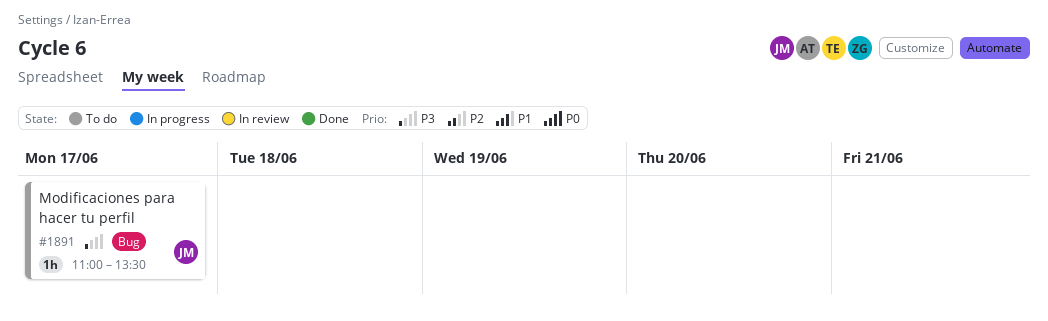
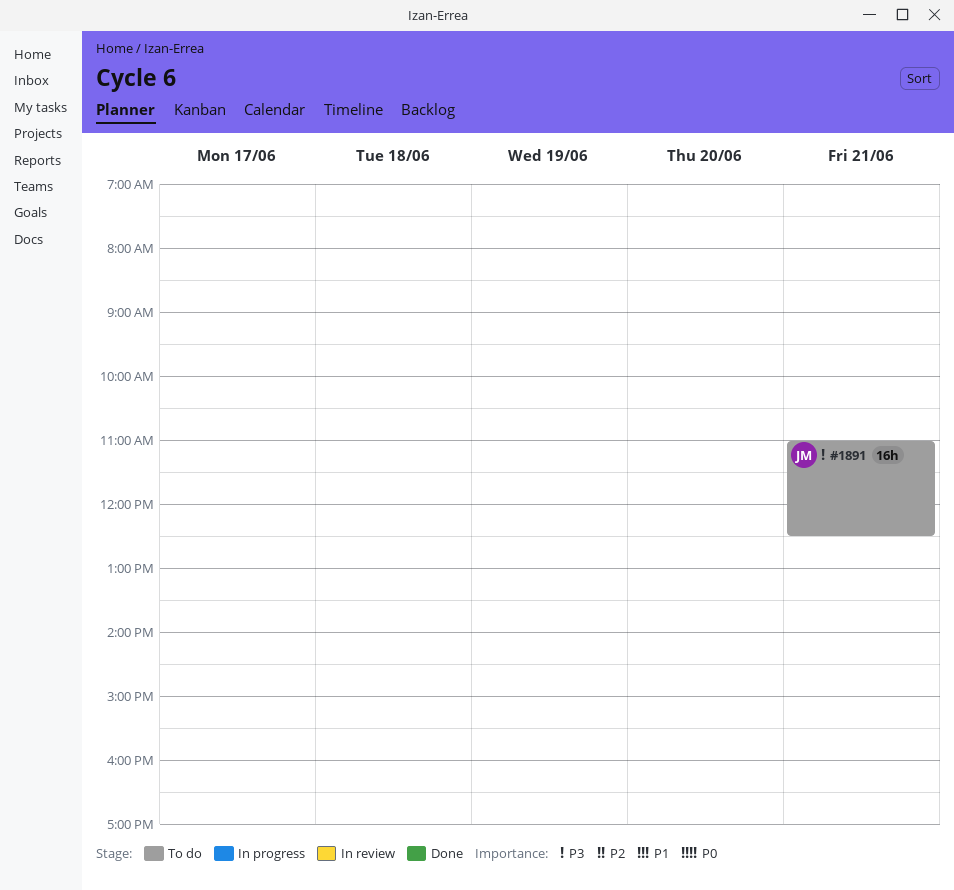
#1891, estimate: 1h -> 16h
#1891, day: Jun 17 -> Jun 21
#1891, ends: 13:30 -> 12:30

